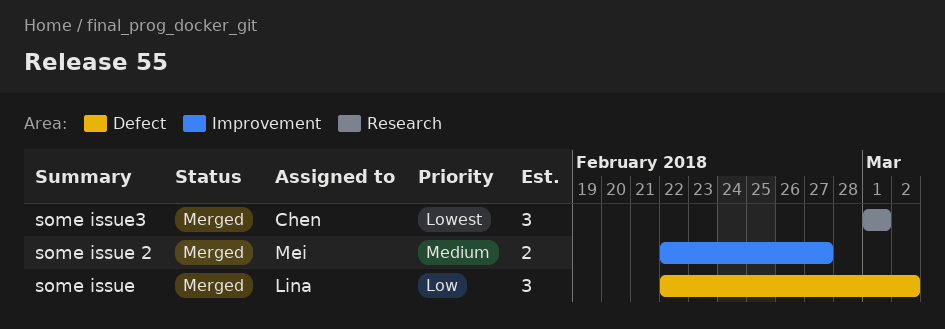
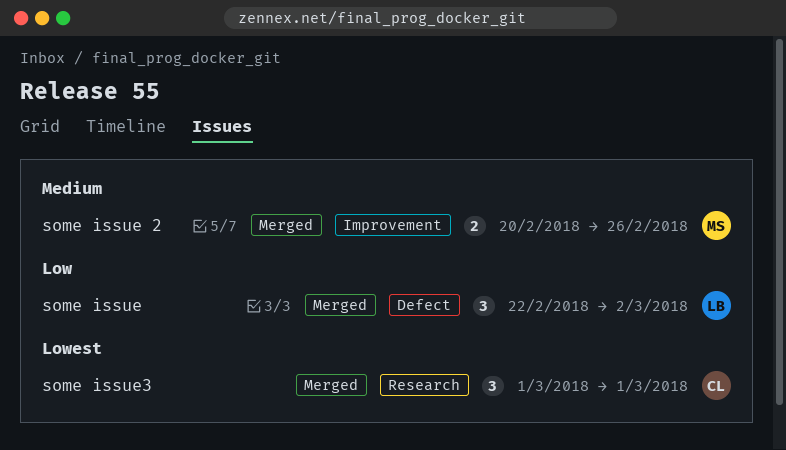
some issue 2, start: Feb 22 -> Feb 20
some issue 2, due: Feb 27 -> Feb 26

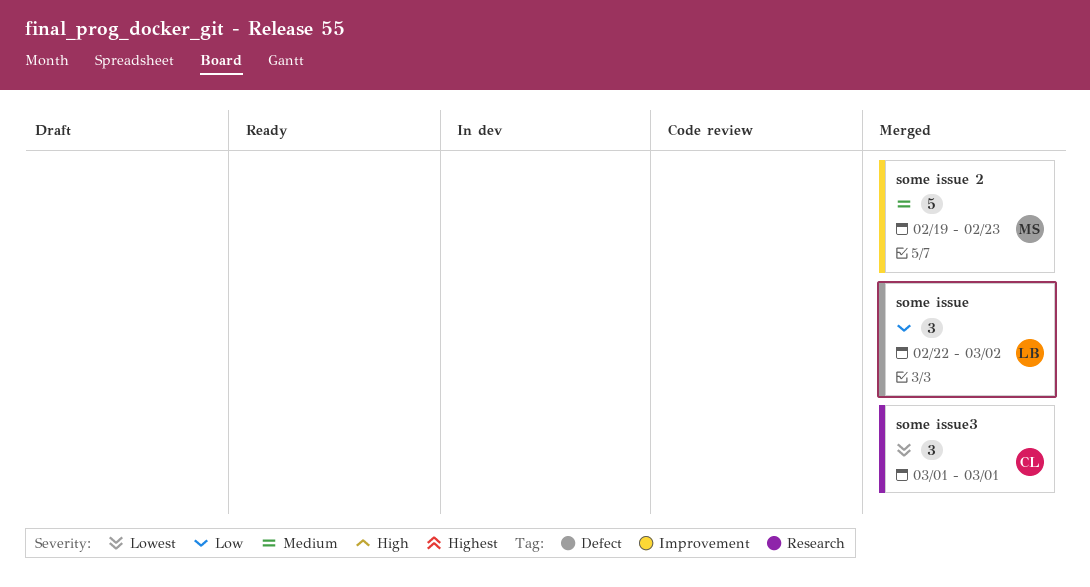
some issue 2, estimate: 2 -> 5
some issue 2, start: Feb 20 -> Feb 19
some issue 2, due: Feb 26 -> Feb 23

